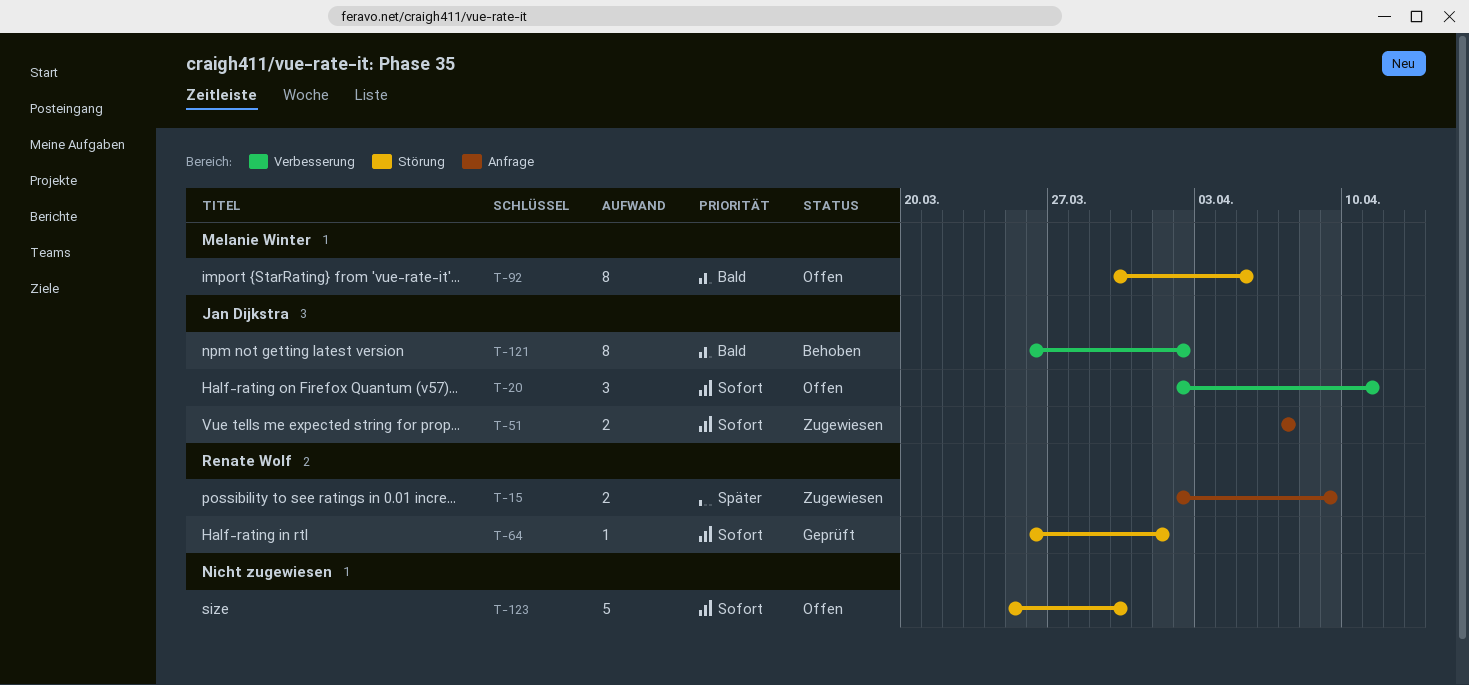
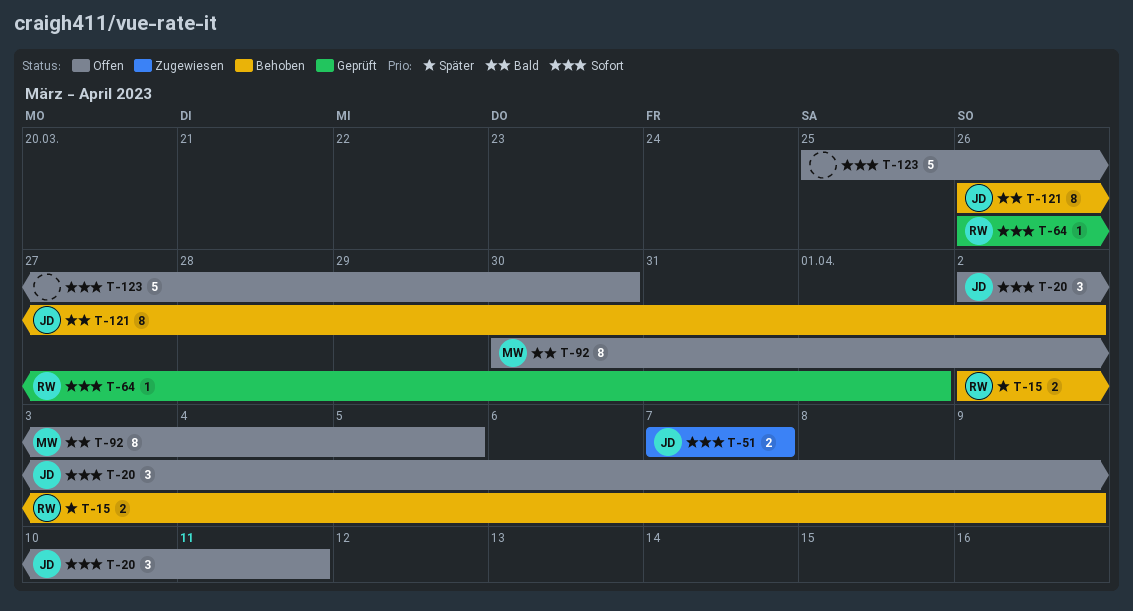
T-15, status: Zugewiesen -> Behoben

